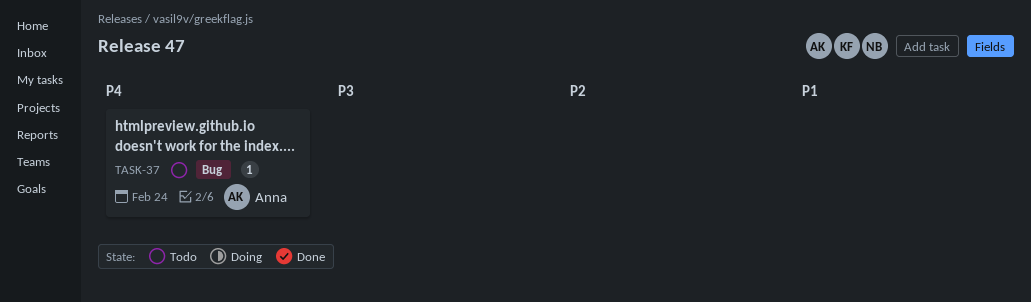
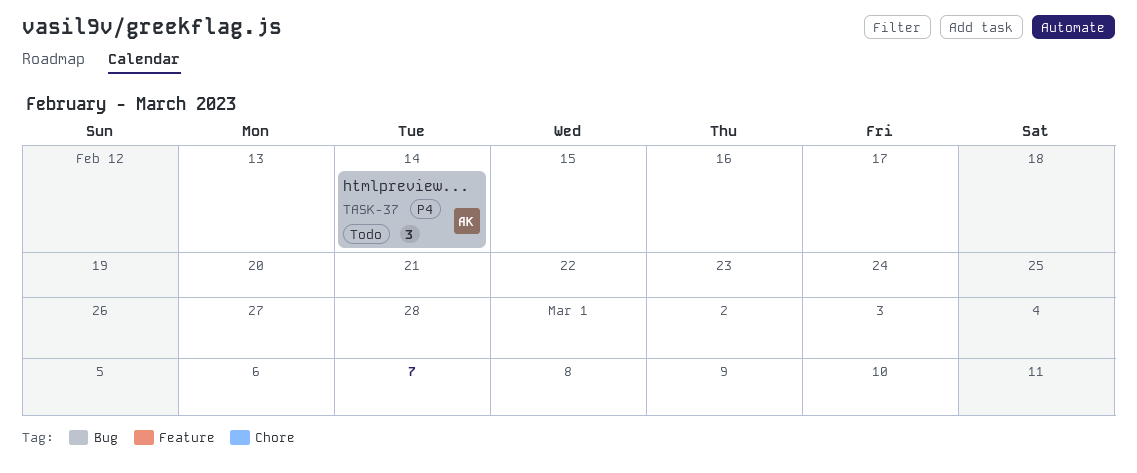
TASK-37, estimate: 1 -> 3
TASK-37, due: Feb 24 -> Feb 14

